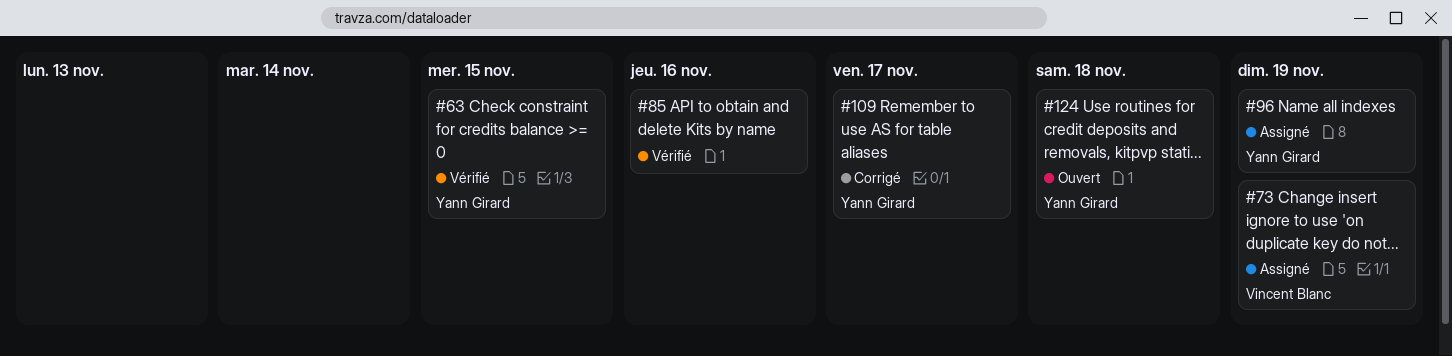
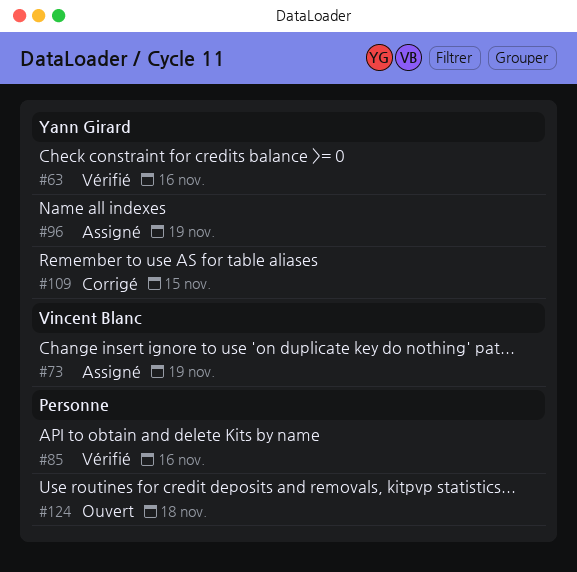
#63, due: Nov 15 -> Nov 16
#109, due: Nov 17 -> Nov 15
#124, owner: Yann Girard -> none

